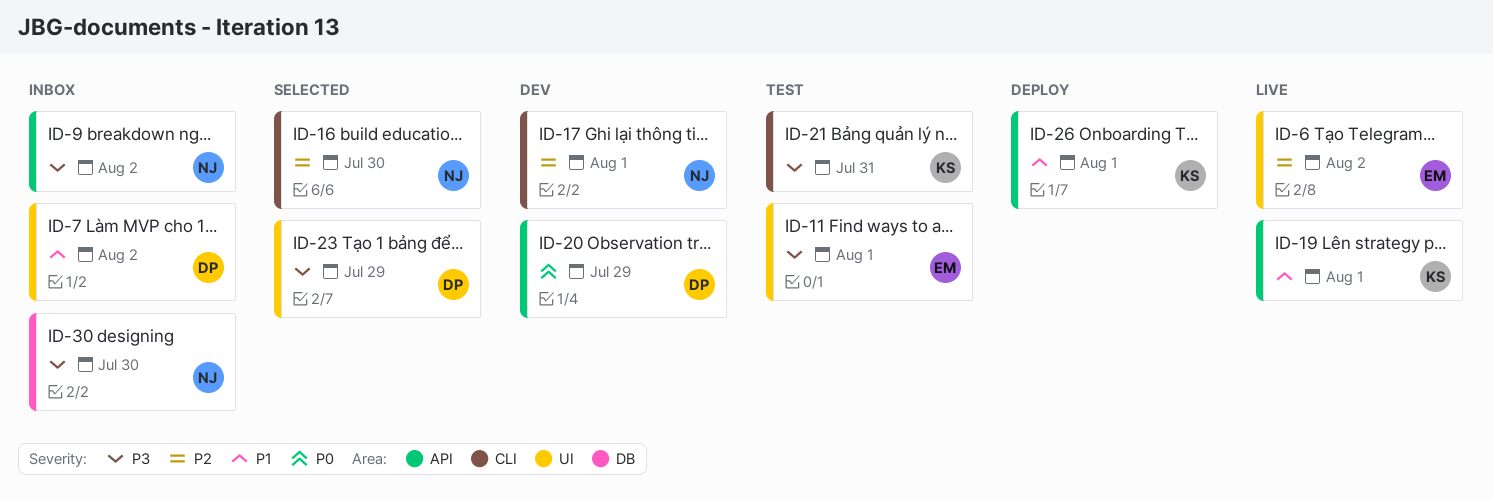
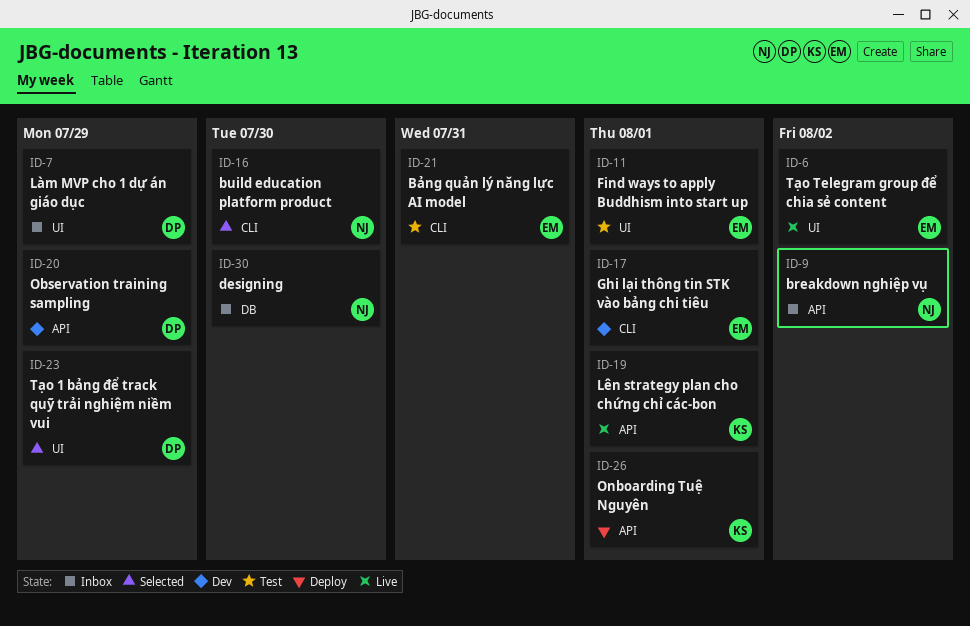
ID-7, due: Aug 2 -> Jul 29
ID-17, owner: NJ -> EM
ID-21, owner: KS -> EM

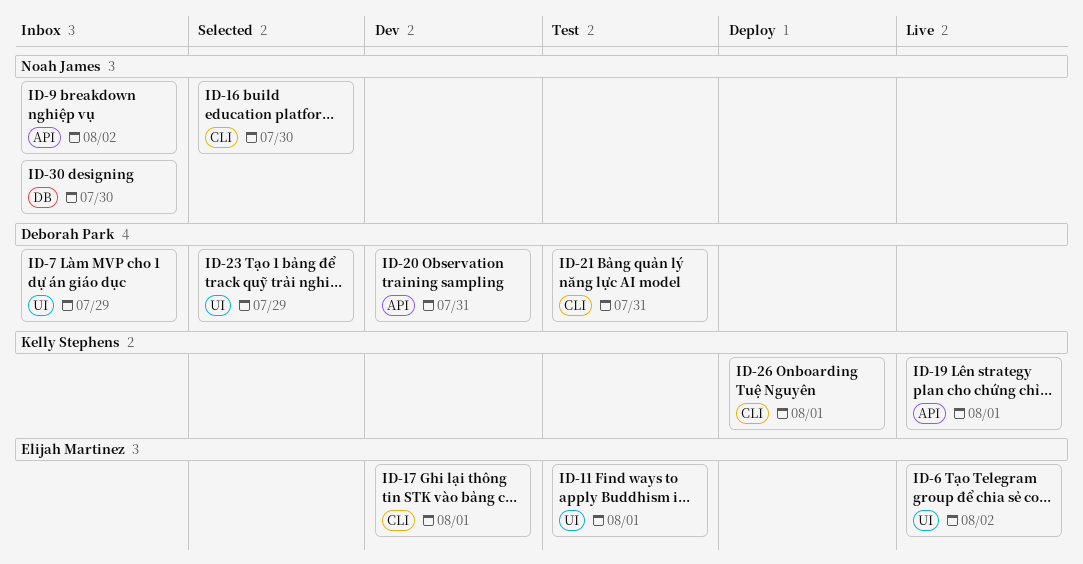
ID-20, due: Jul 29 -> Jul 31
ID-21, owner: Elijah Martinez -> Deborah Park
ID-26, label: API -> CLI

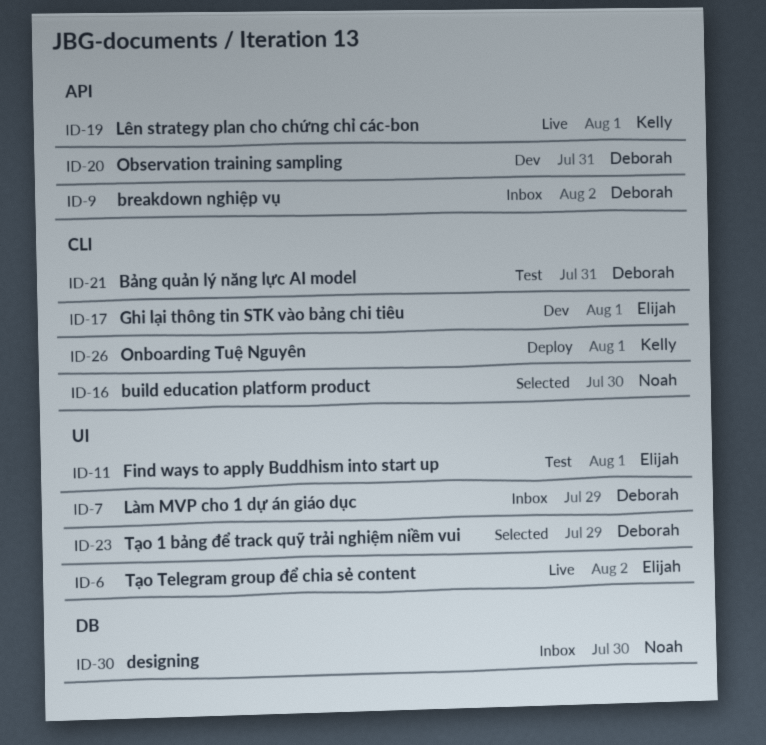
ID-9, owner: Noah James -> Deborah Park

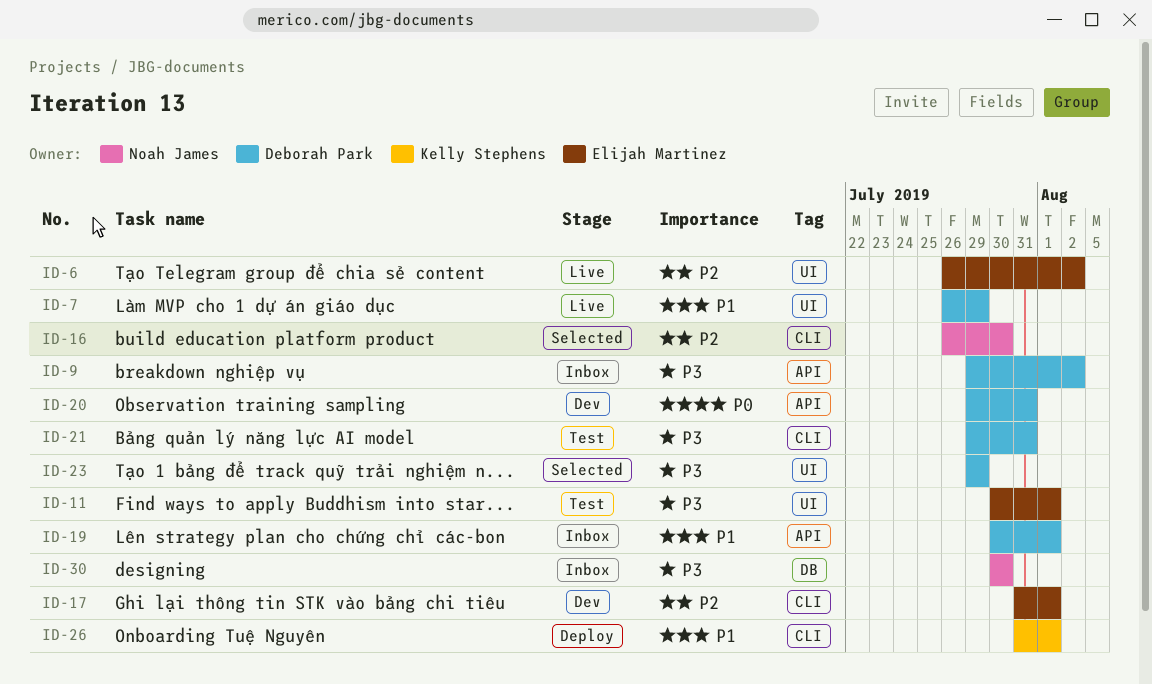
ID-7, status: Inbox -> Live
ID-19, status: Live -> Inbox
ID-19, owner: Kelly Stephens -> Deborah Park

